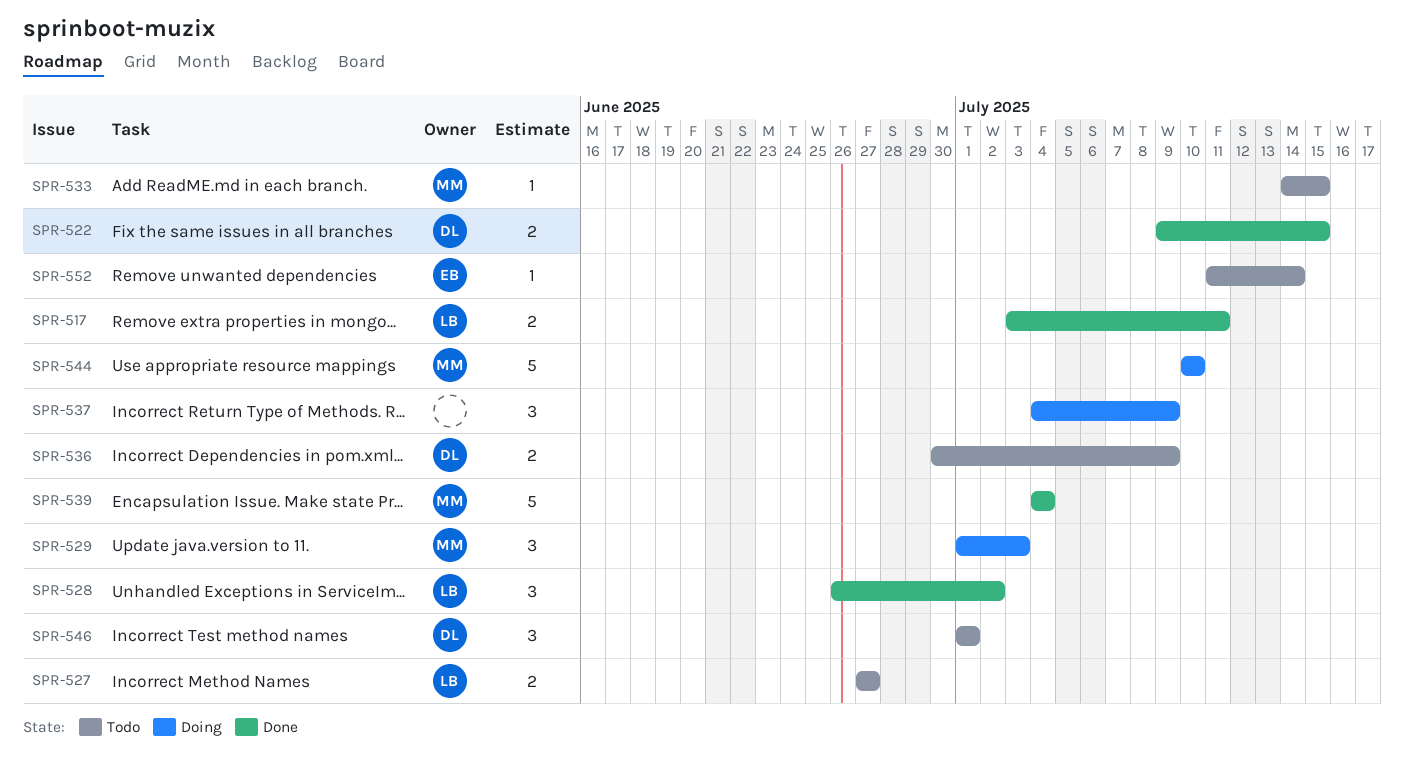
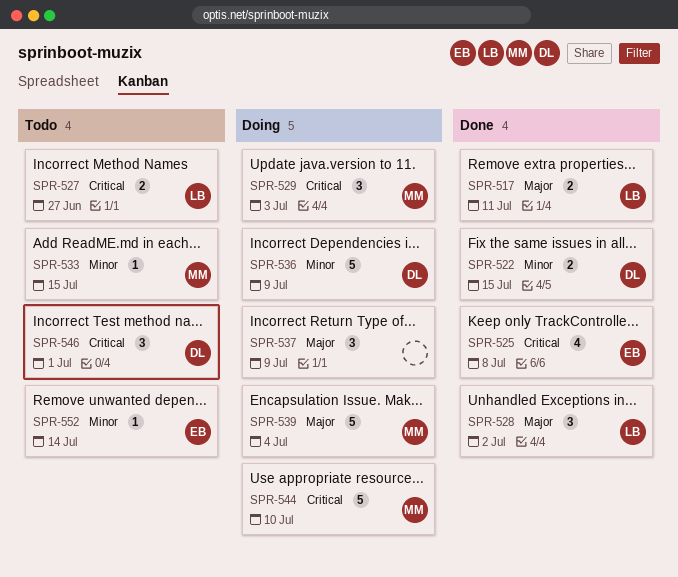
SPR-525: none -> present
SPR-536, status: Todo -> Doing
SPR-536, estimate: 2 -> 5
SPR-539, status: Done -> Doing

